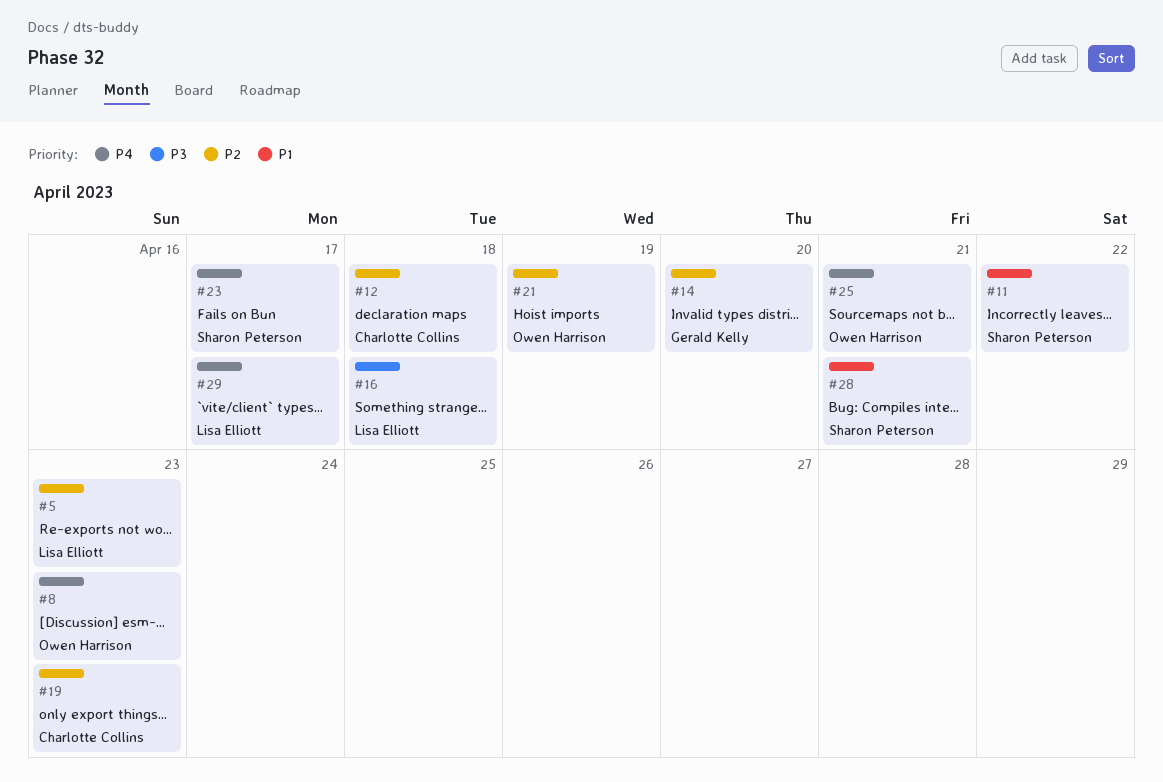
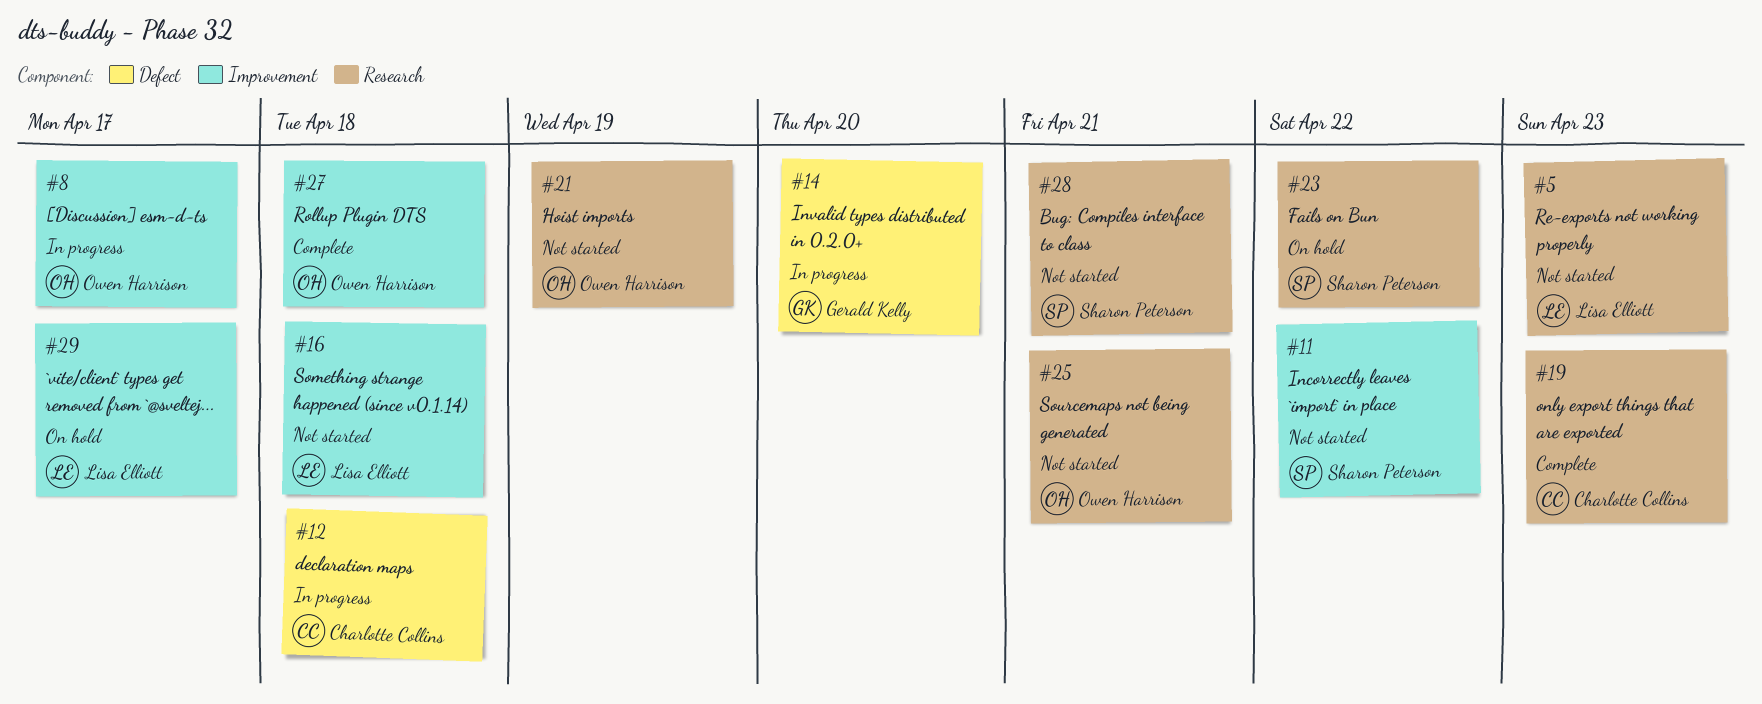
#8, due: Apr 23 -> Apr 17
#23, due: Apr 17 -> Apr 22
#27: none -> present

